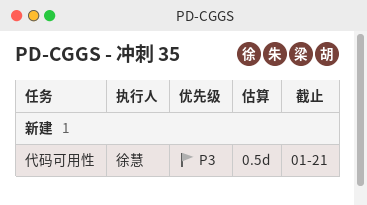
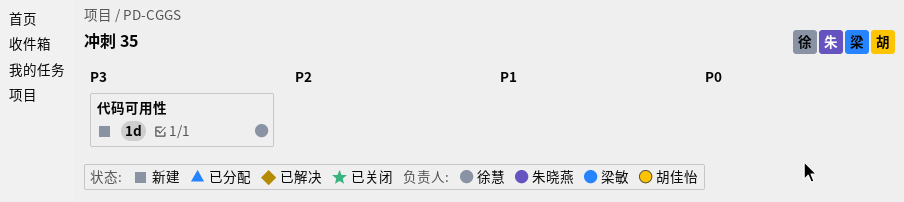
代码可用性, estimate: 0.5d -> 1d

